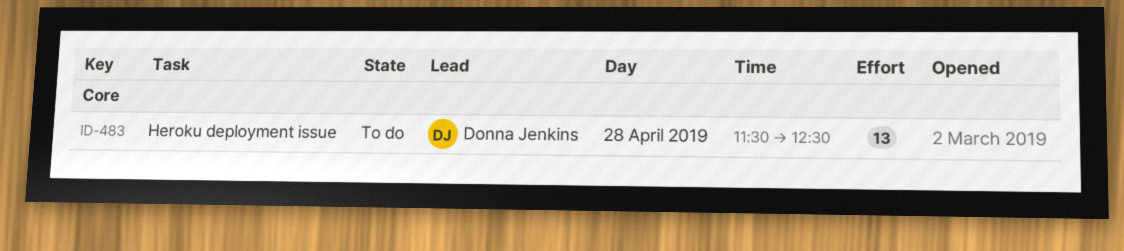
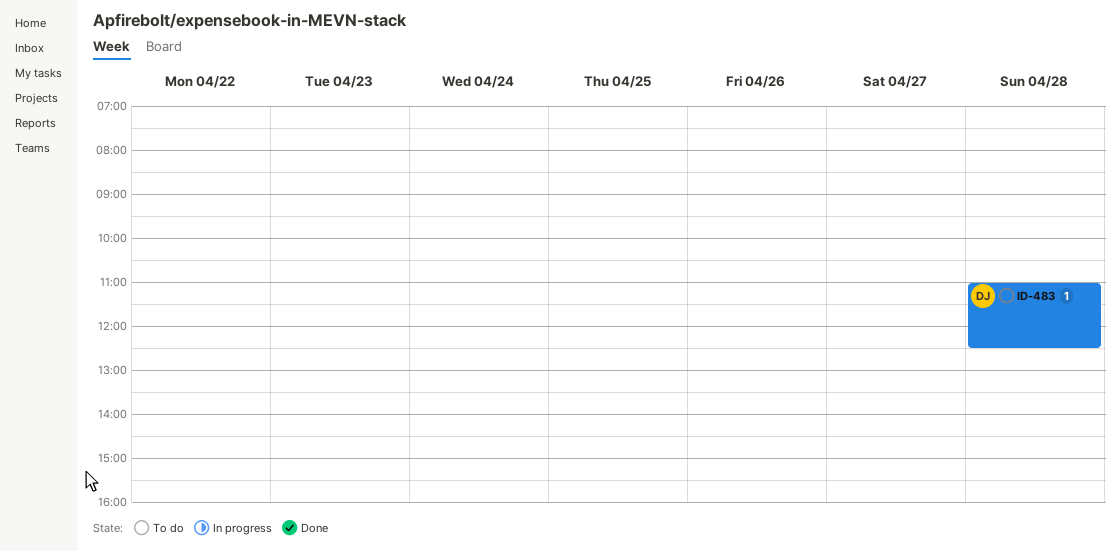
ID-483, estimate: 13 -> 1
ID-483, begins: 11:30 -> 11:00

